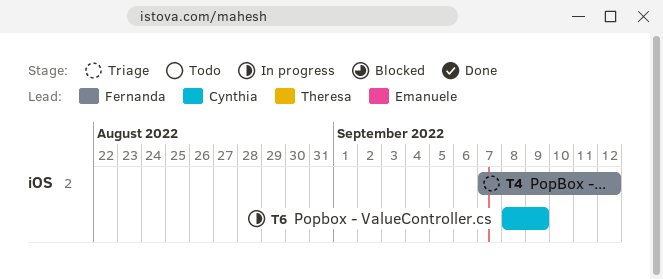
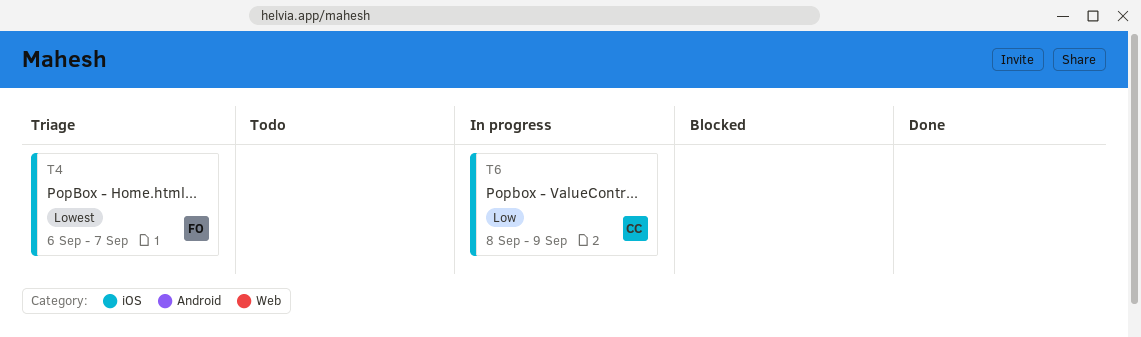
T4, start: Sep 7 -> Sep 6
T4, due: Sep 12 -> Sep 7

